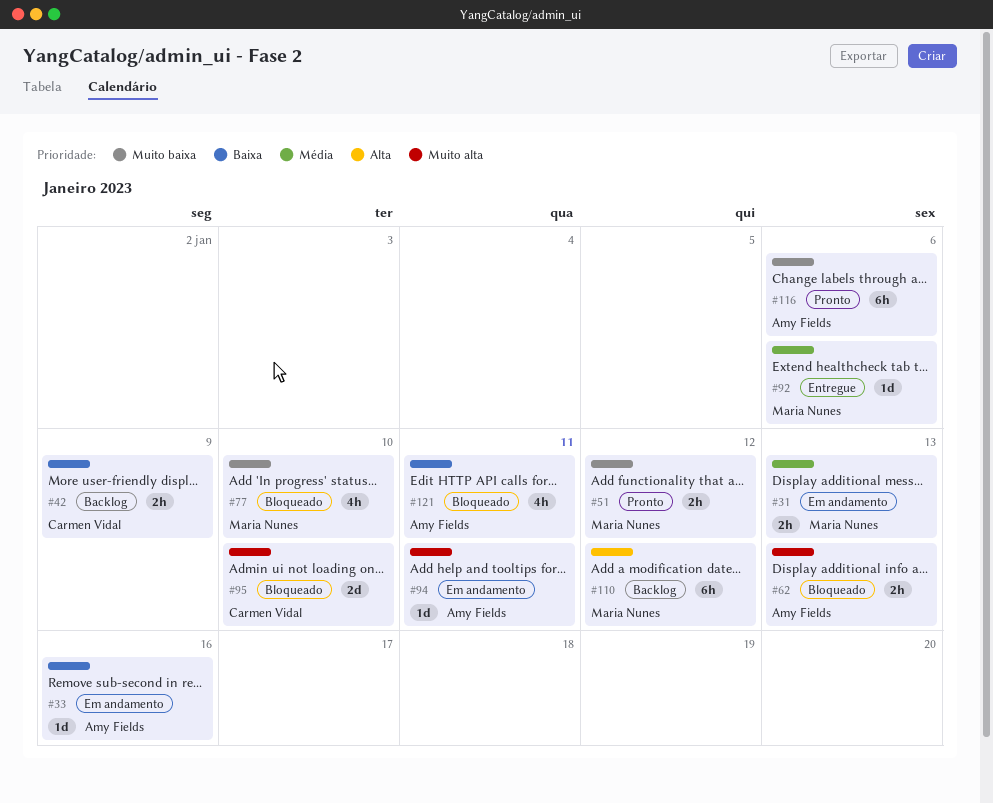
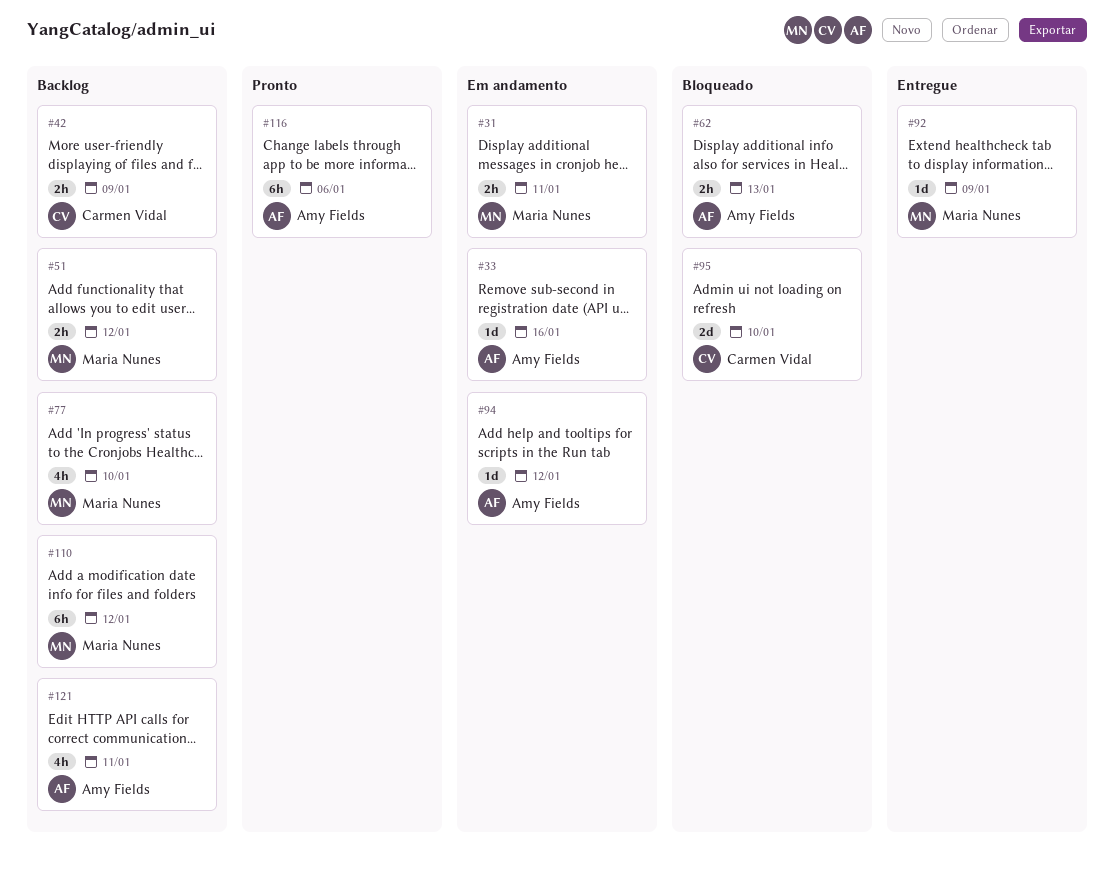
#31, due: Jan 13 -> Jan 11
#51, status: Pronto -> Backlog
#77, status: Bloqueado -> Backlog
#92, due: Jan 6 -> Jan 9
#94, due: Jan 11 -> Jan 12
#121, status: Bloqueado -> Backlog

